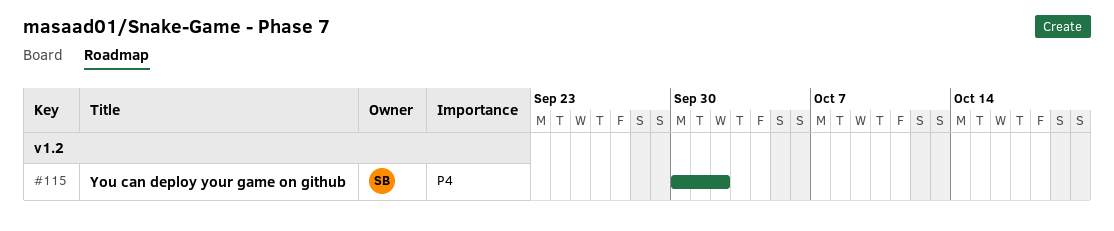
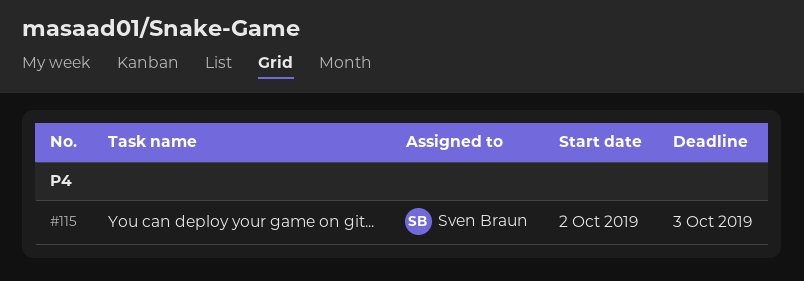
#115, start: Sep 30 -> Oct 2
#115, due: Oct 2 -> Oct 3

